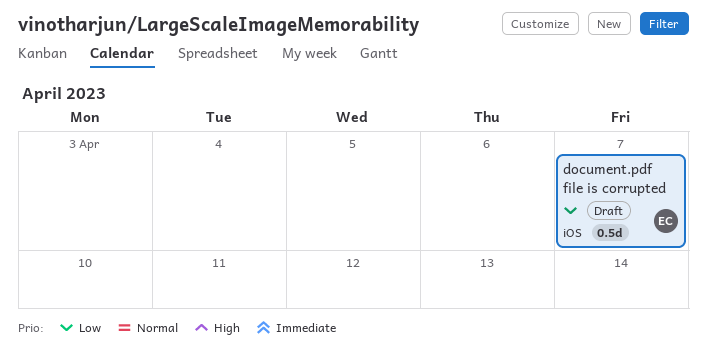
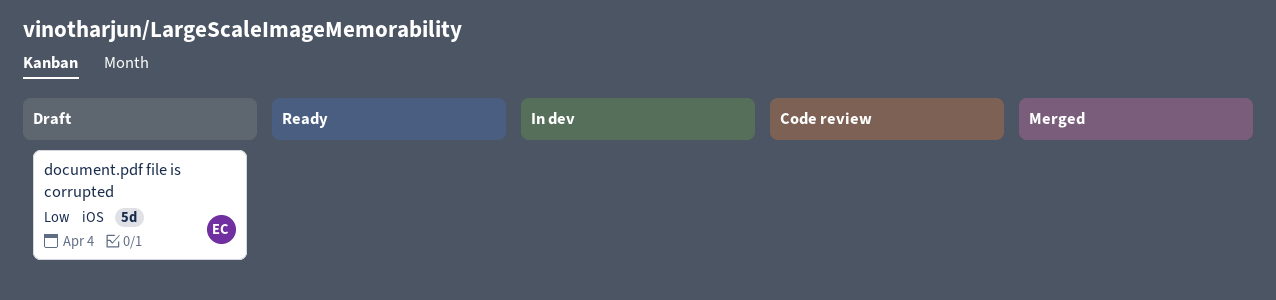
document.pdf file is corrupted, estimate: 0.5d -> 5d
document.pdf file is corrupted, due: Apr 7 -> Apr 4

